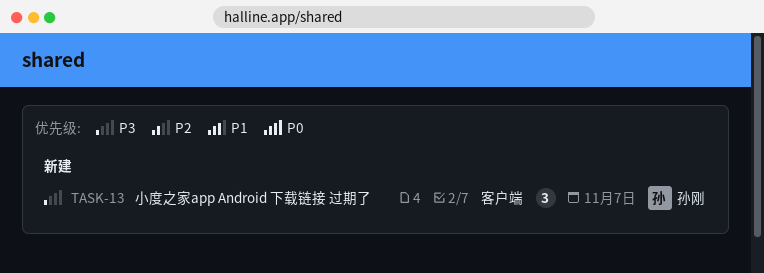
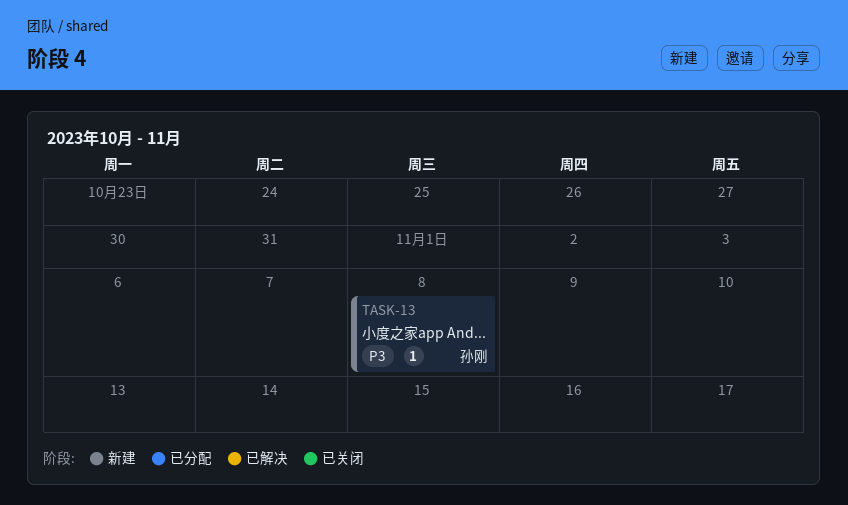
TASK-13, estimate: 3 -> 1
TASK-13, due: Nov 7 -> Nov 8

